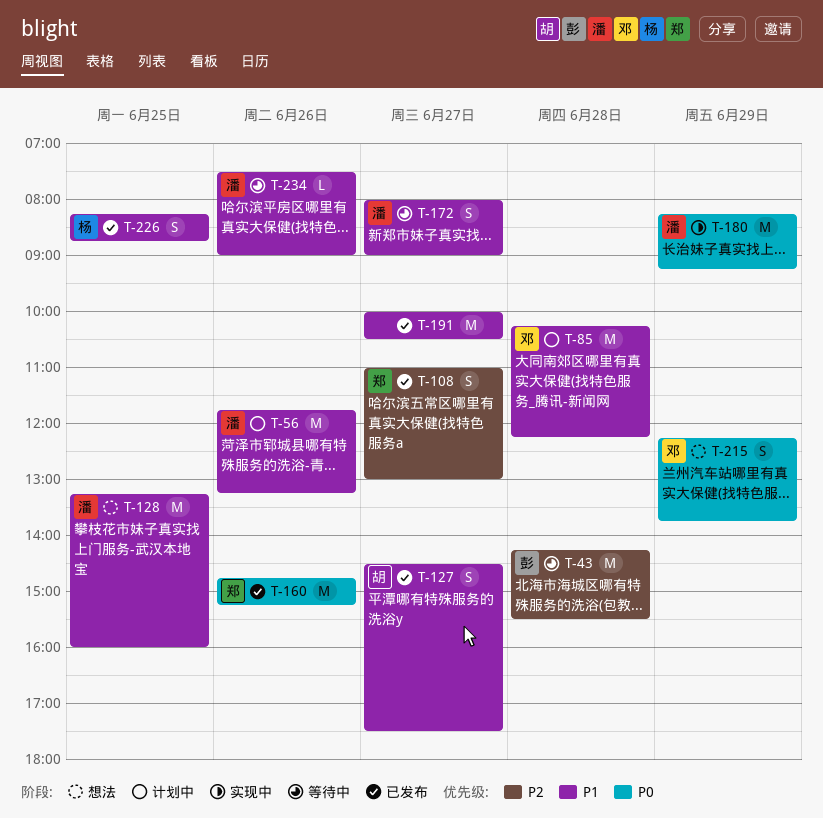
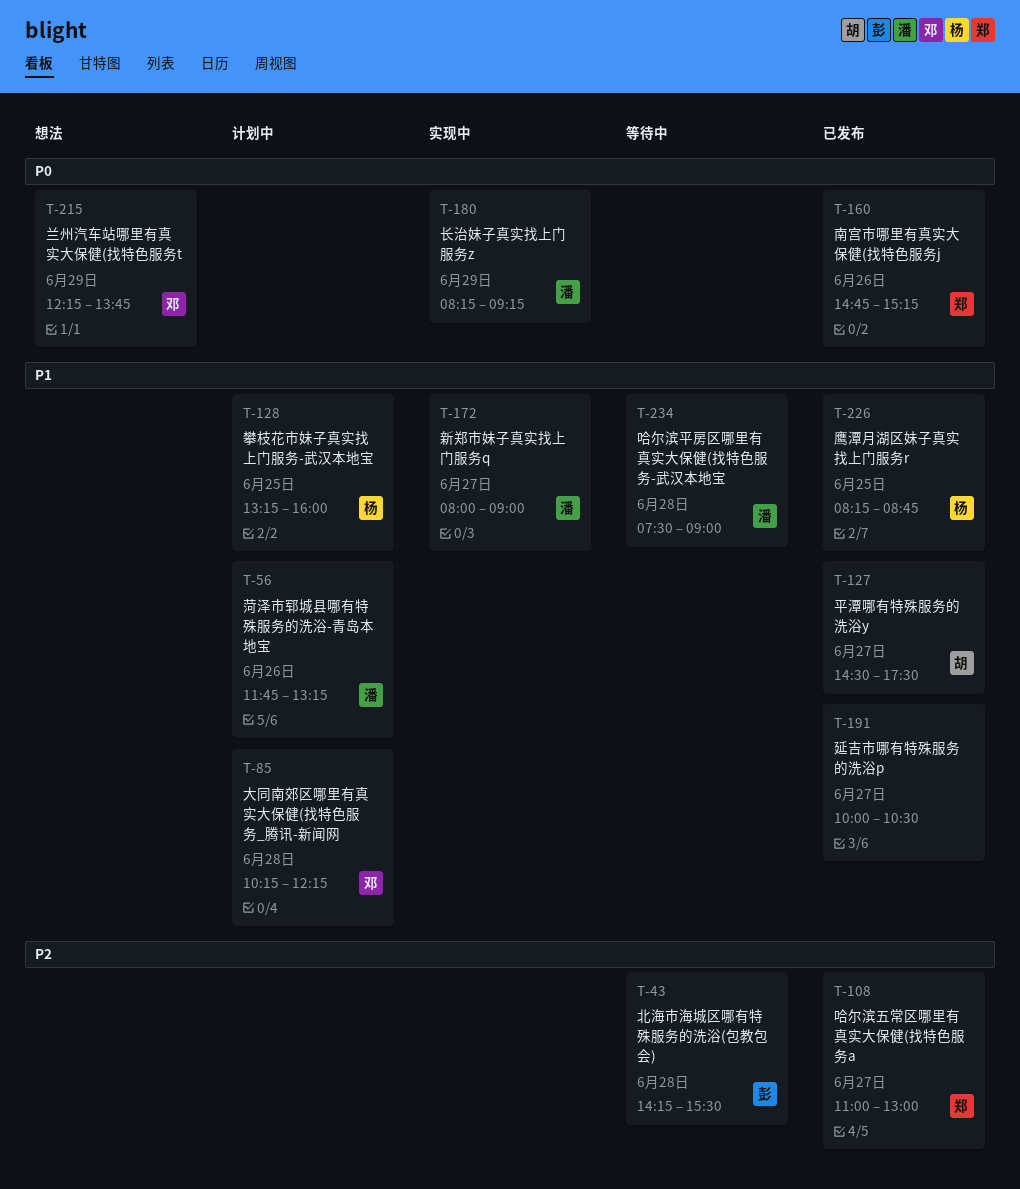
T-128, status: 想法 -> 计划中
T-128, owner: 潘 -> 杨
T-172, status: 等待中 -> 实现中
T-234, day: Jun 26 -> Jun 28

